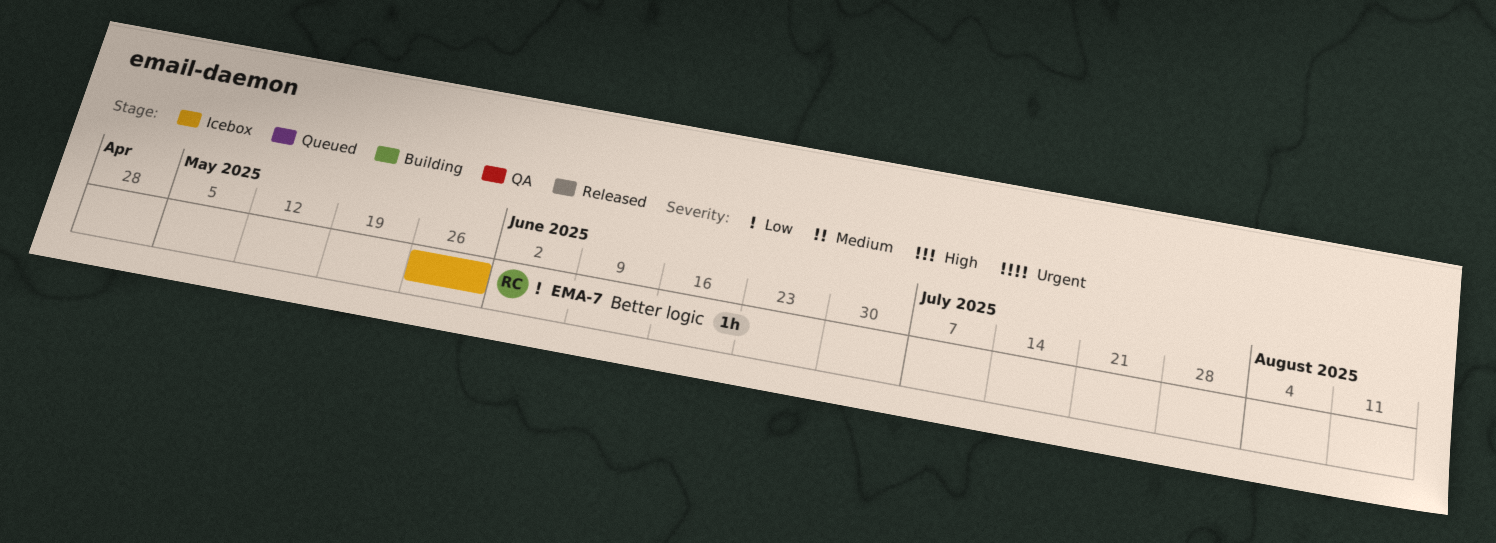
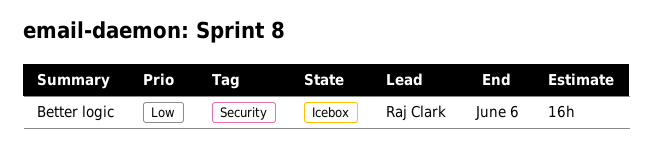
Better logic, estimate: 1h -> 16h
Better logic, due: May 30 -> Jun 6

